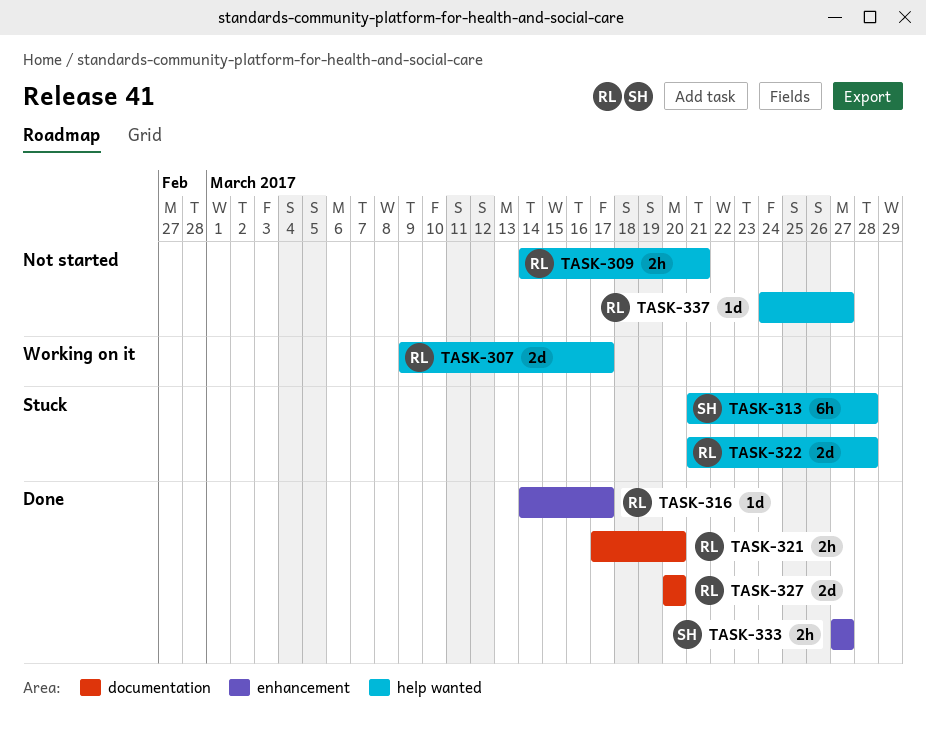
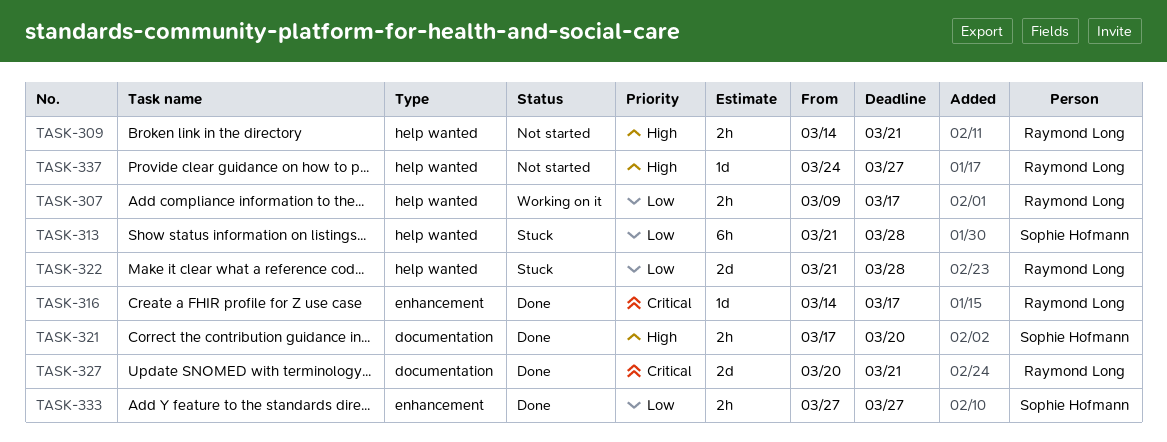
TASK-307, estimate: 2d -> 2h
TASK-321, owner: Raymond Long -> Sophie Hofmann
TASK-327, due: Mar 20 -> Mar 21

